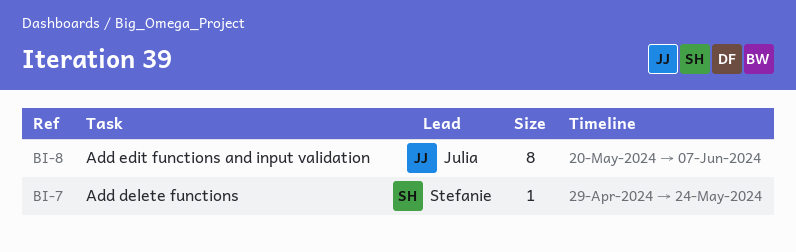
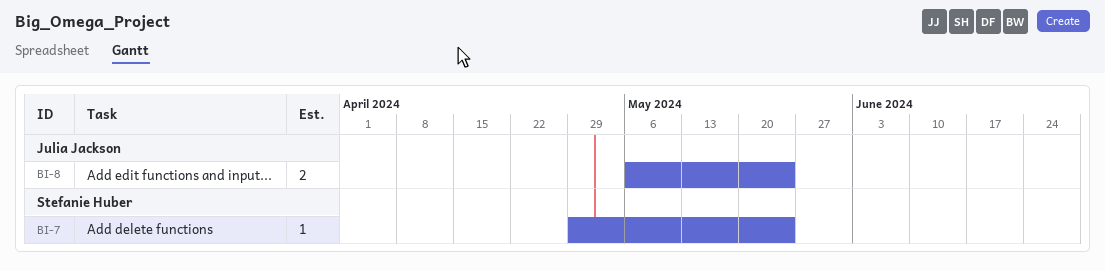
BI-8, estimate: 8 -> 2
BI-8, start: May 20 -> May 6
BI-8, due: Jun 7 -> May 24

